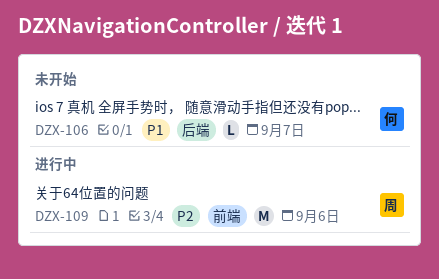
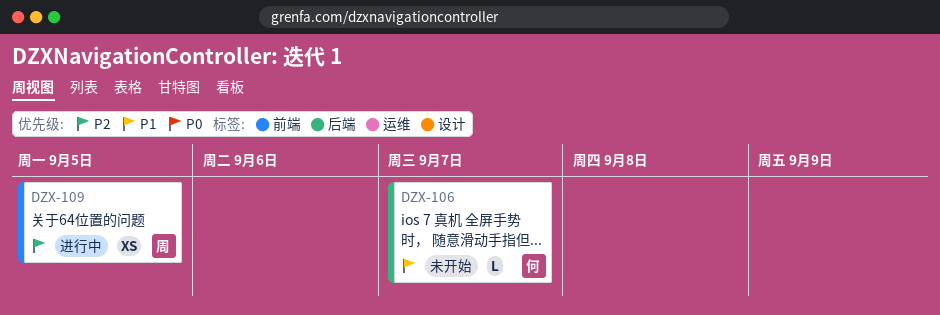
DZX-109, estimate: M -> XS
DZX-109, due: Sep 6 -> Sep 5

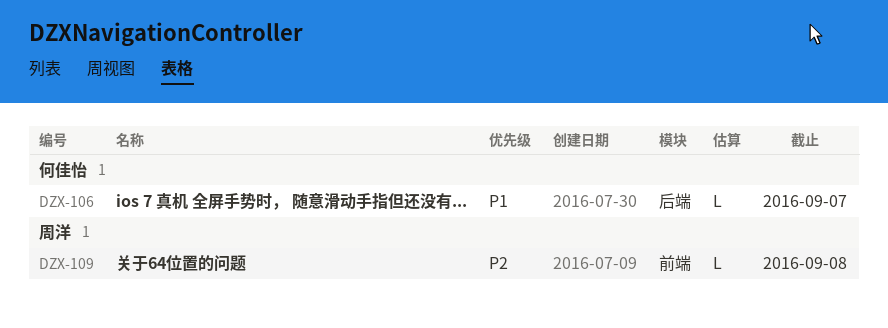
DZX-109, estimate: XS -> L
DZX-109, due: Sep 5 -> Sep 8

